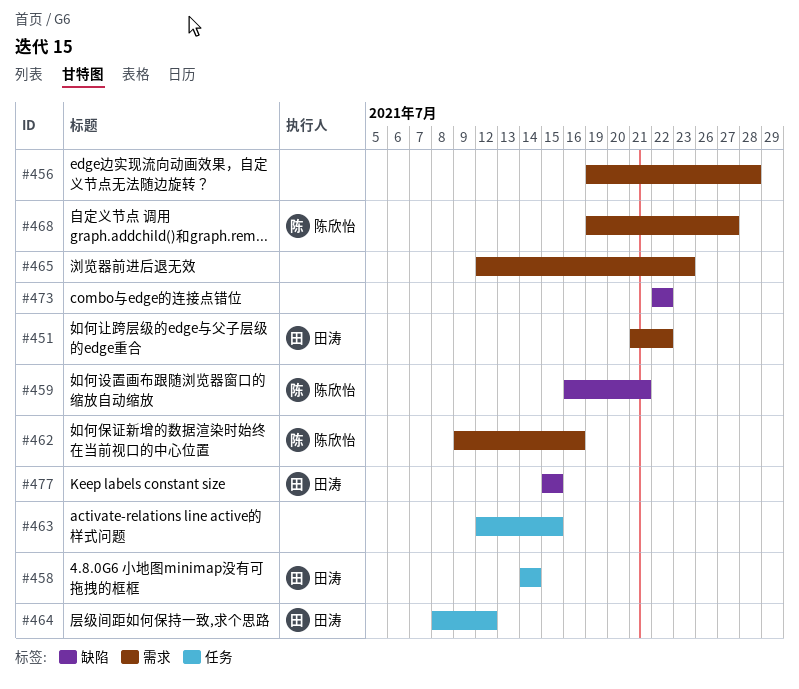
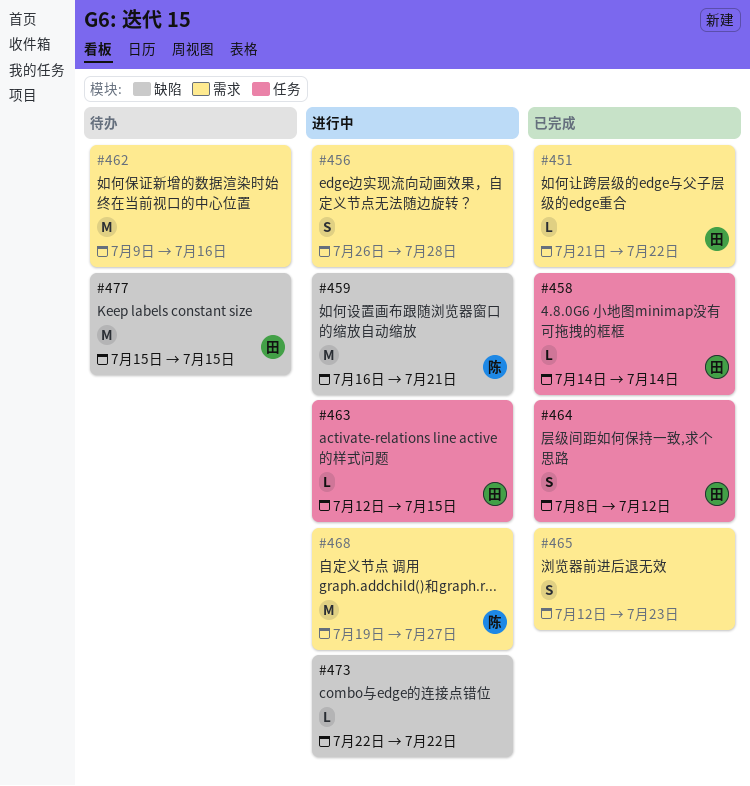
#456, start: Jul 19 -> Jul 26
#462, owner: 陈欣怡 -> none
#463, owner: none -> 田涛

